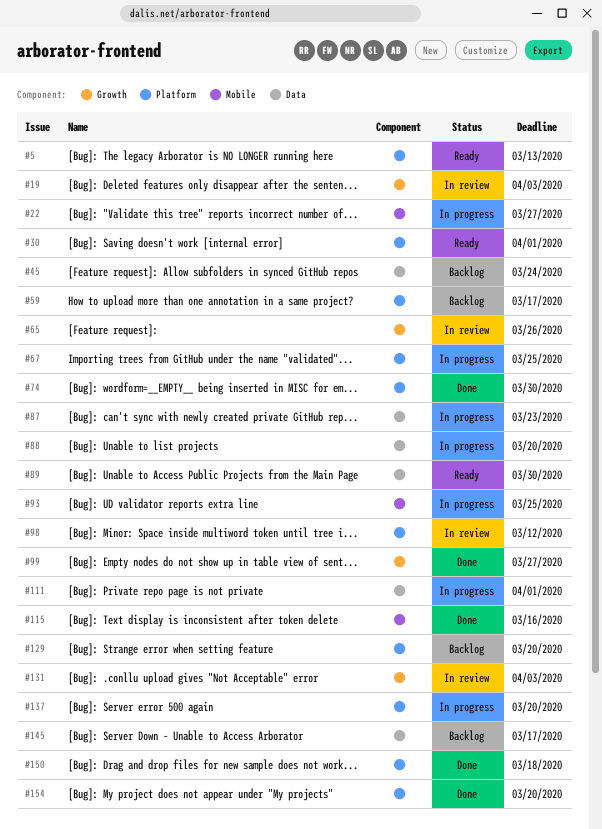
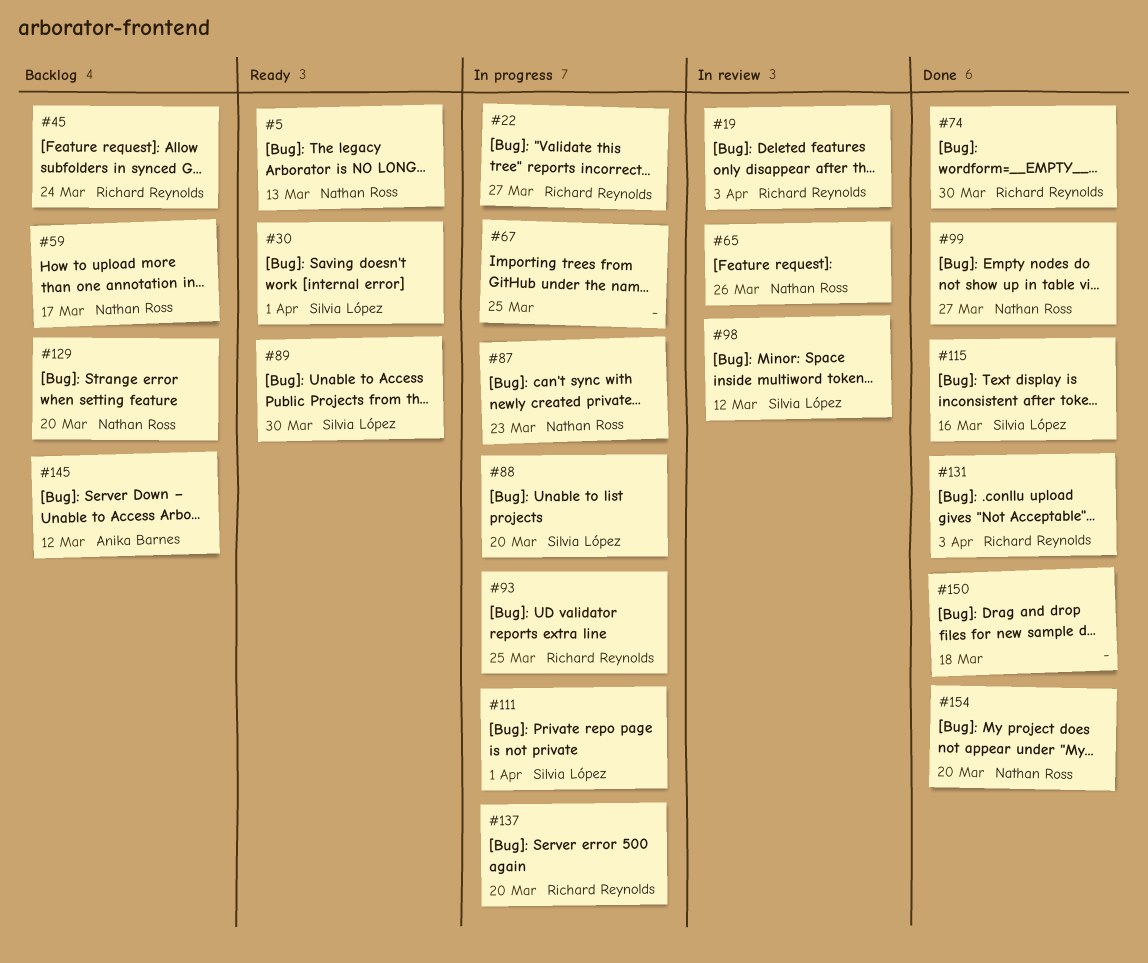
#131, status: In review -> Done
#145, due: Mar 17 -> Mar 12

